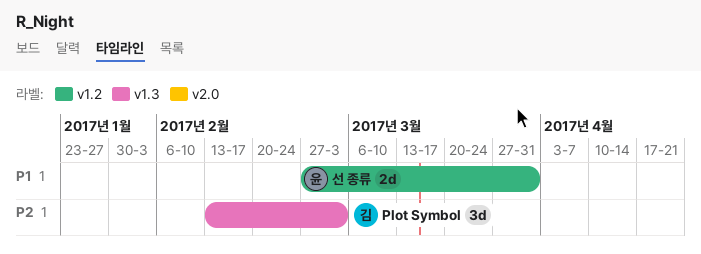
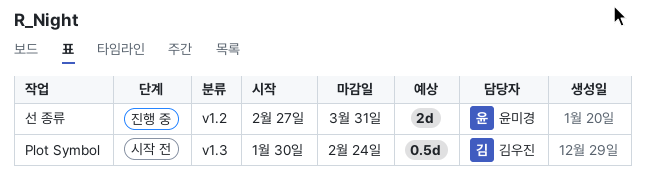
Plot Symbol, estimate: 3d -> 0.5d
Plot Symbol, start: Feb 13 -> Jan 30
Plot Symbol, due: Mar 3 -> Feb 24

